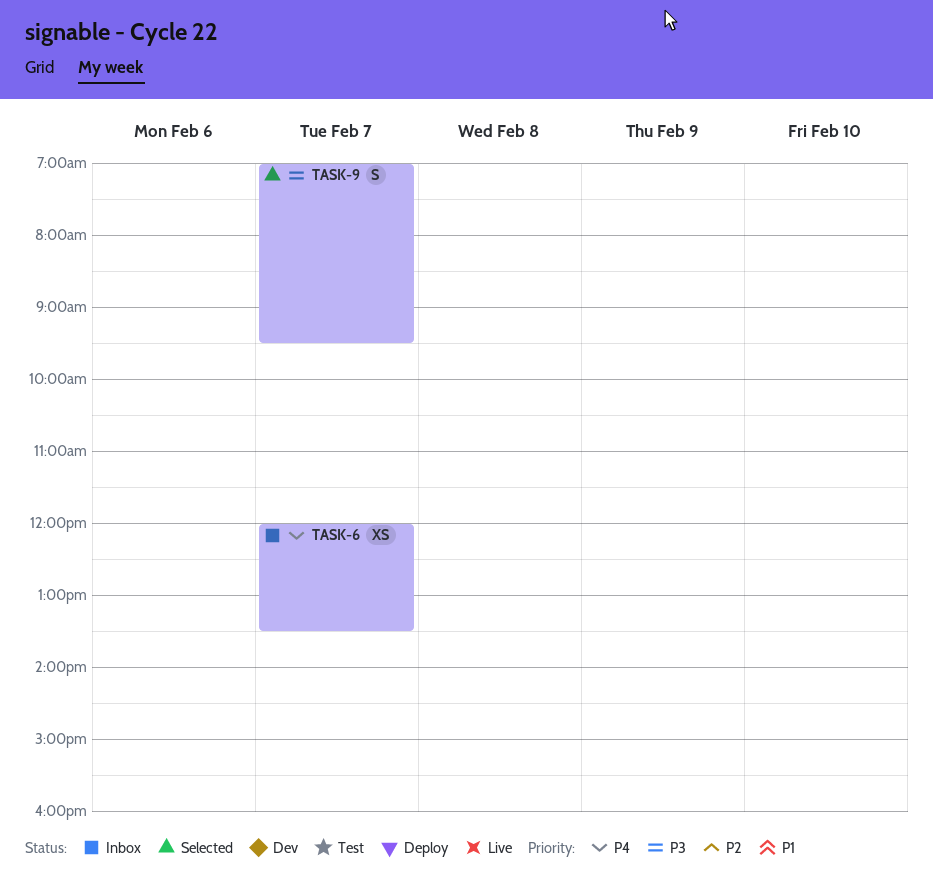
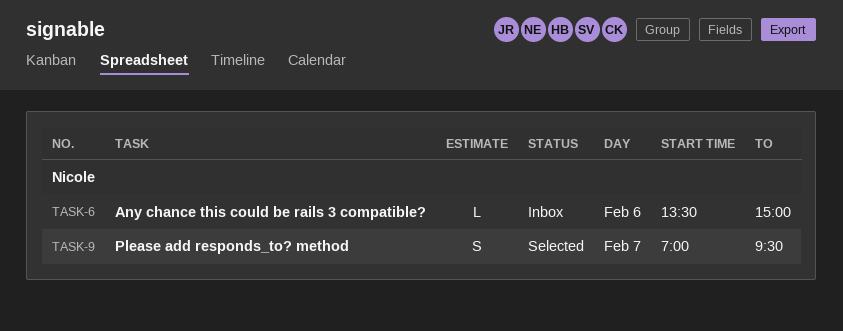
TASK-6, estimate: XS -> L
TASK-6, day: Feb 7 -> Feb 6
TASK-6, begins: 12:00 -> 13:30
TASK-6, ends: 13:30 -> 15:00

